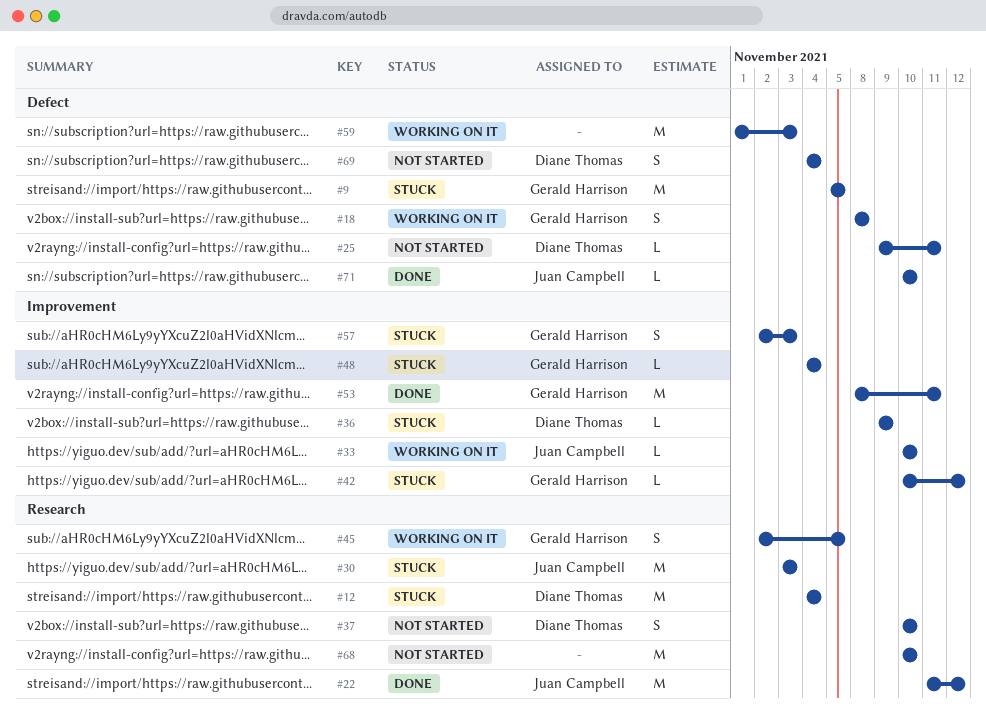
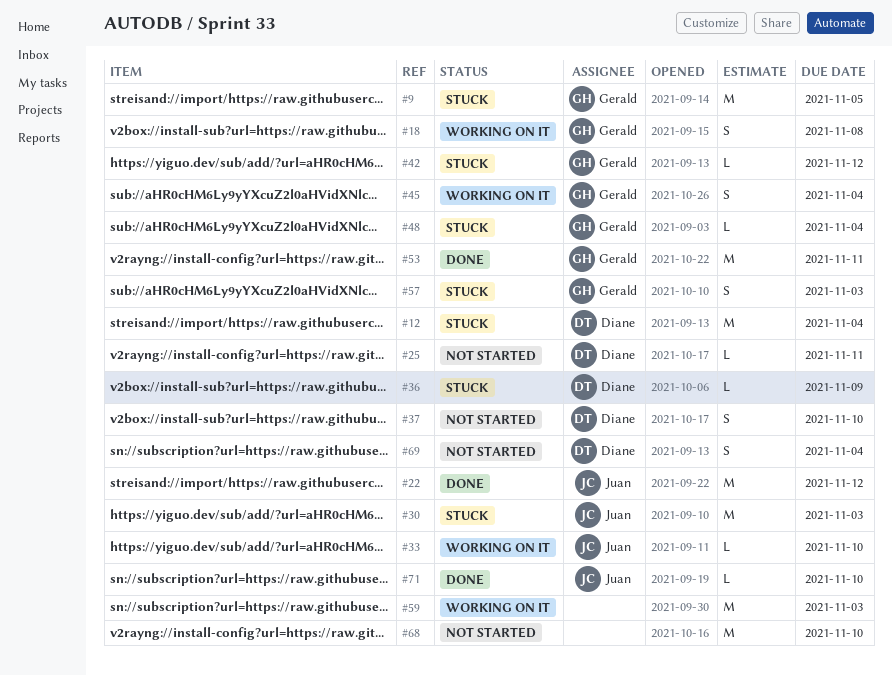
#45, due: Nov 5 -> Nov 4

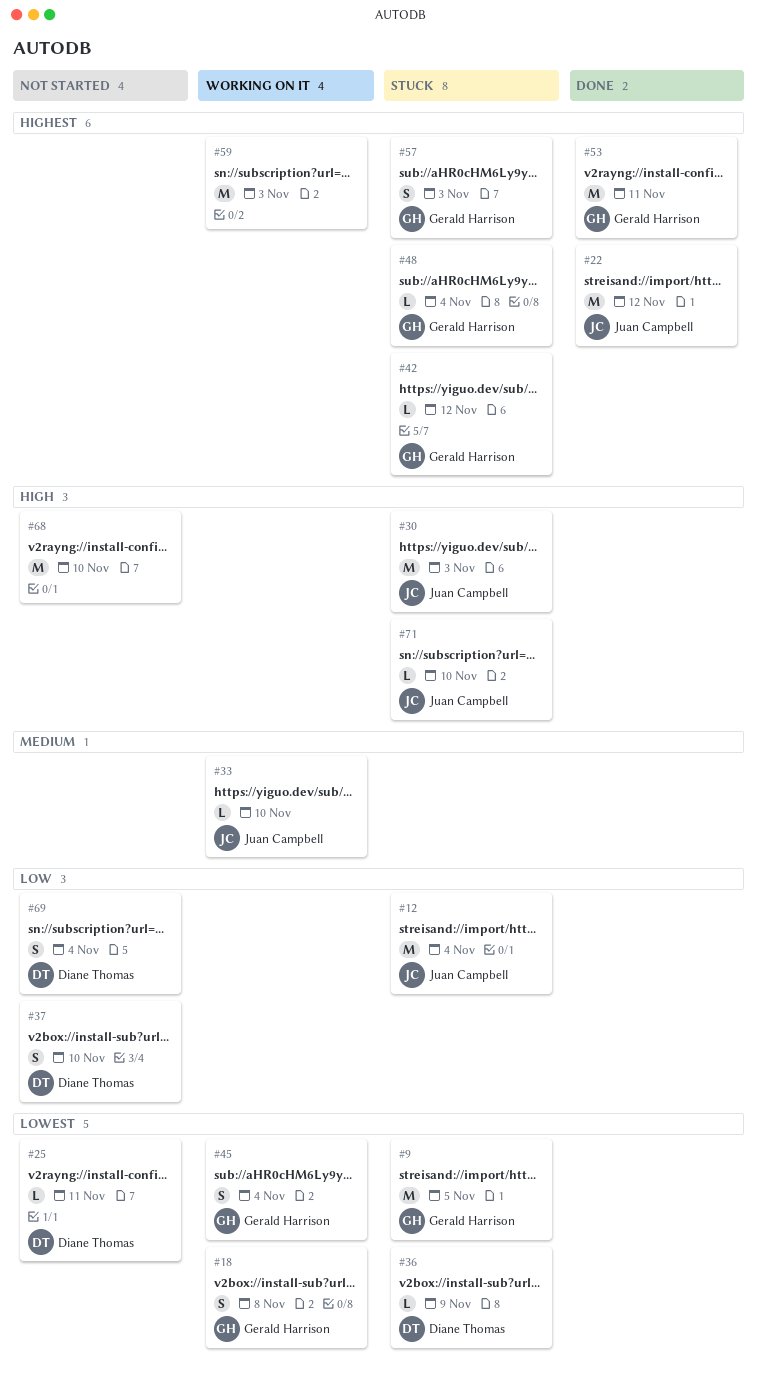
#12, owner: Diane Thomas -> Juan Campbell
#71, status: Done -> Stuck

